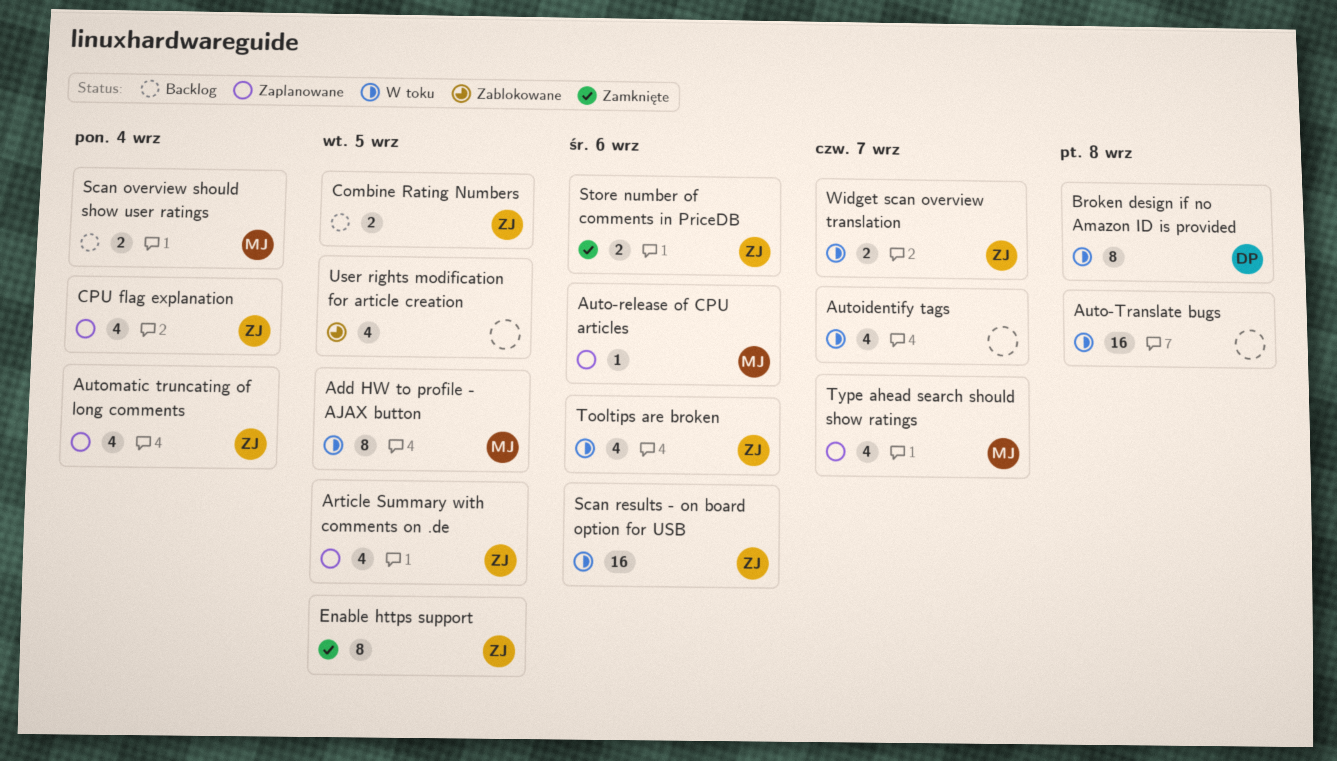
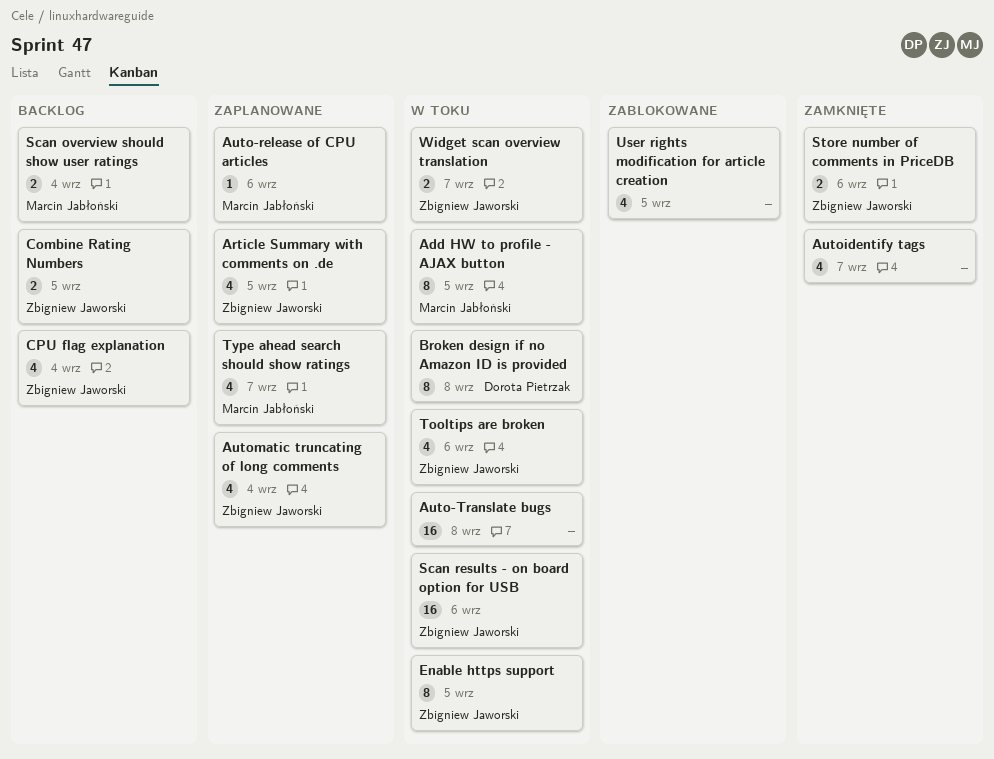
Autoidentify tags, status: W toku -> Zamknięte
CPU flag explanation, status: Zaplanowane -> Backlog
Enable https support, status: Zamknięte -> W toku

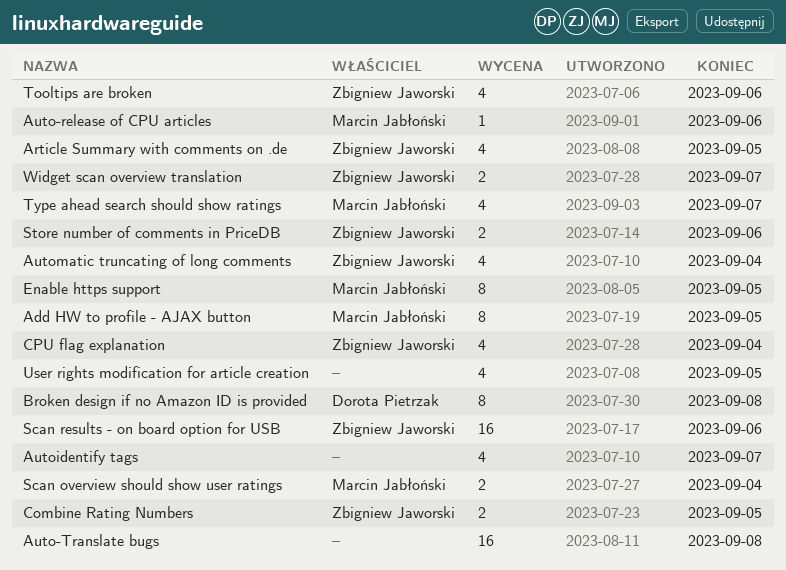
Enable https support, owner: Zbigniew Jaworski -> Marcin Jabłoński

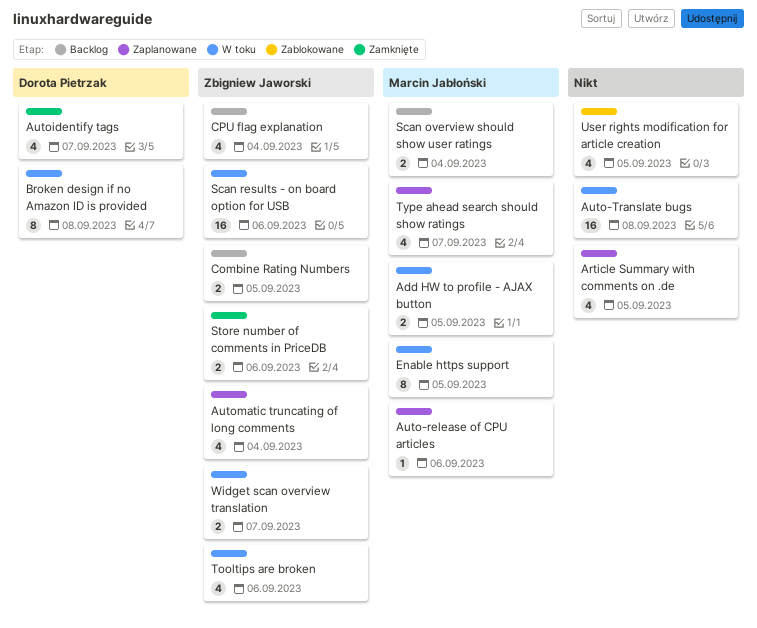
Add HW to profile - AJAX button, estimate: 8 -> 2
Article Summary with comments on .de, owner: Zbigniew Jaworski -> none
Autoidentify tags, owner: none -> Dorota Pietrzak

